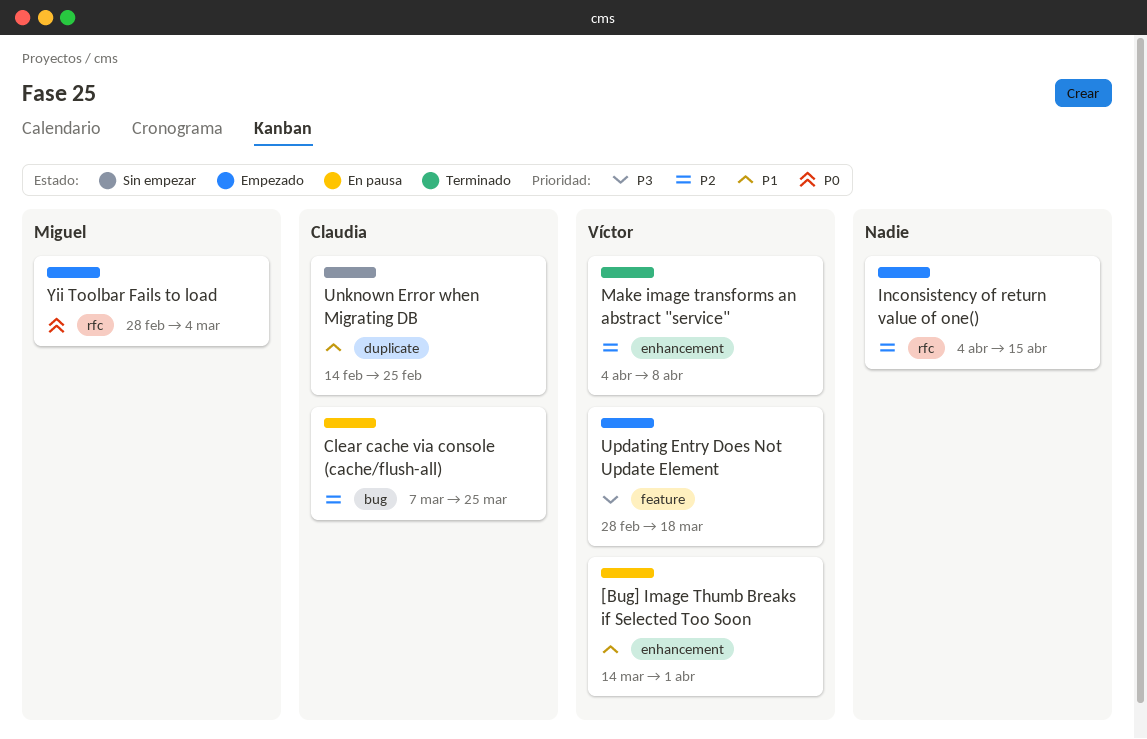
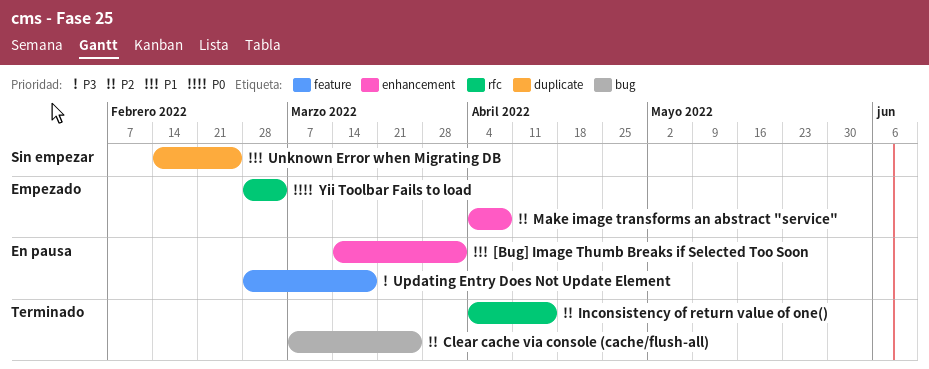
Clear cache via console (cache/flush-all), status: En pausa -> Terminado
Inconsistency of return value of one(), status: Empezado -> Terminado
Make image transforms an abstract "service", status: Terminado -> Empezado
Updating Entry Does Not Update Element, status: Empezado -> En pausa

